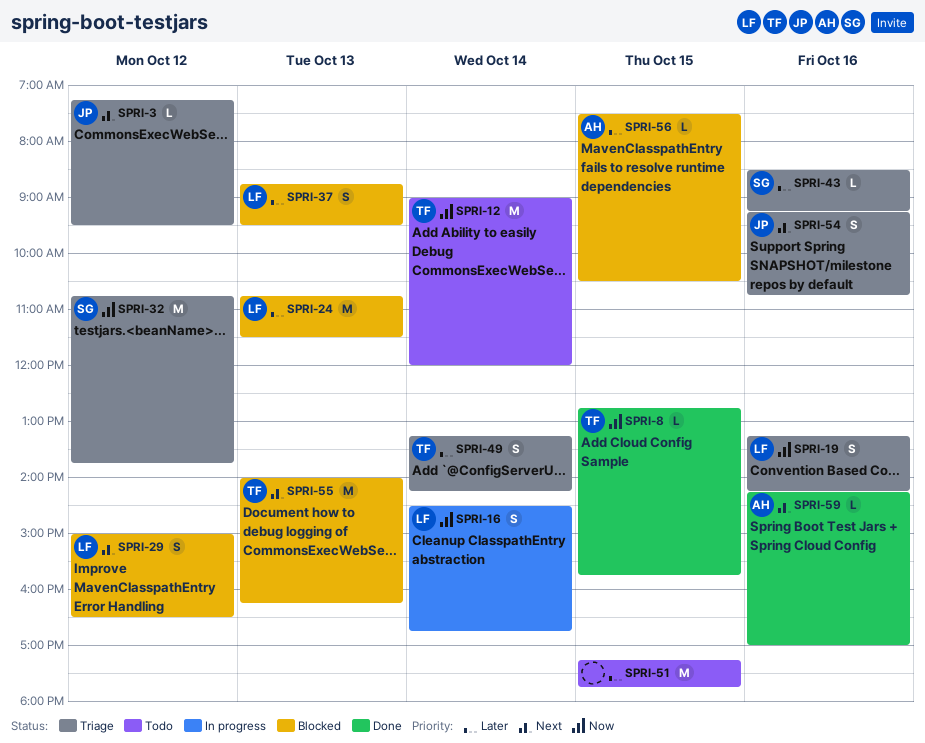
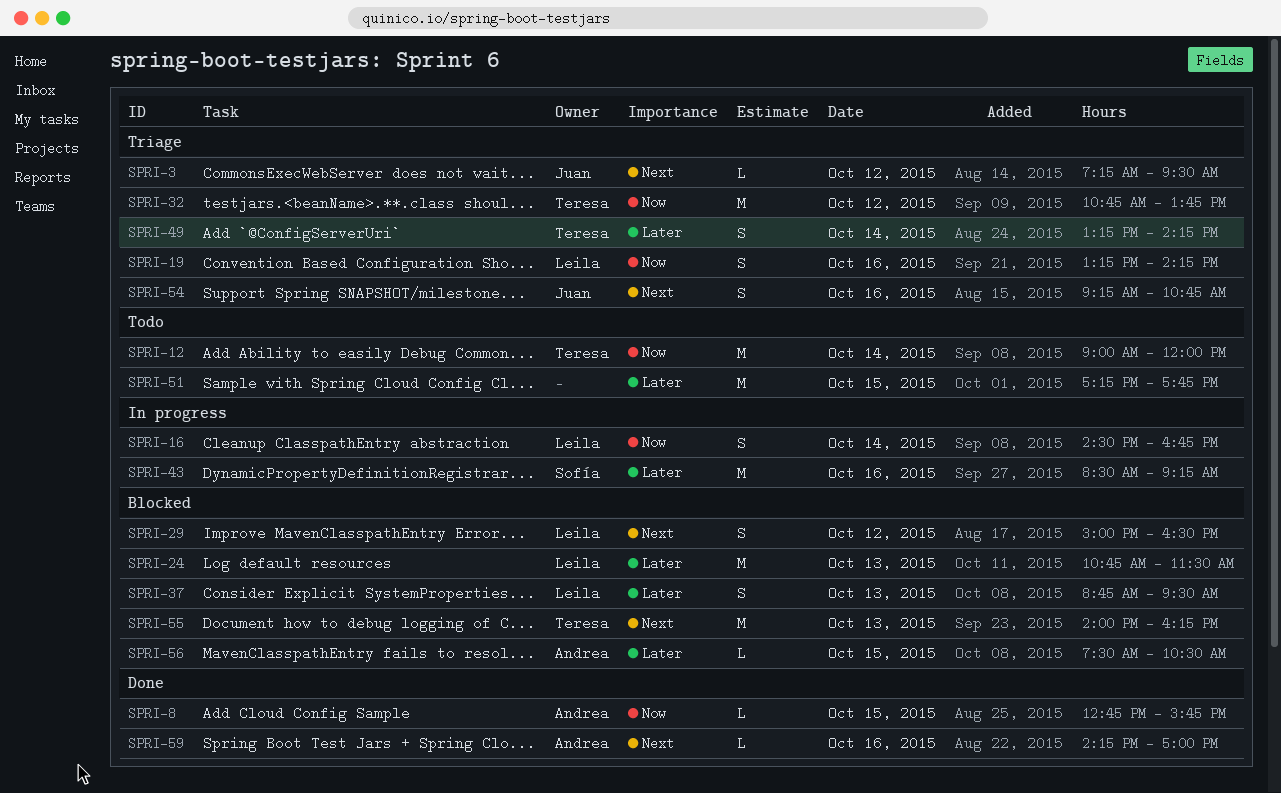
SPRI-8, owner: Teresa -> Andrea
SPRI-32, owner: Sofía -> Teresa
SPRI-43, status: Triage -> In progress
SPRI-43, estimate: L -> M

